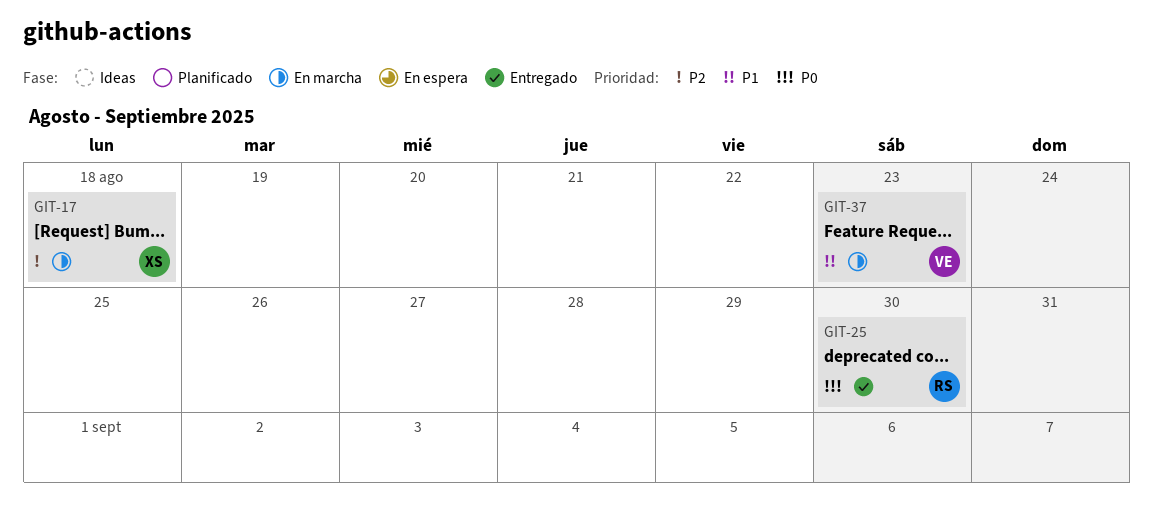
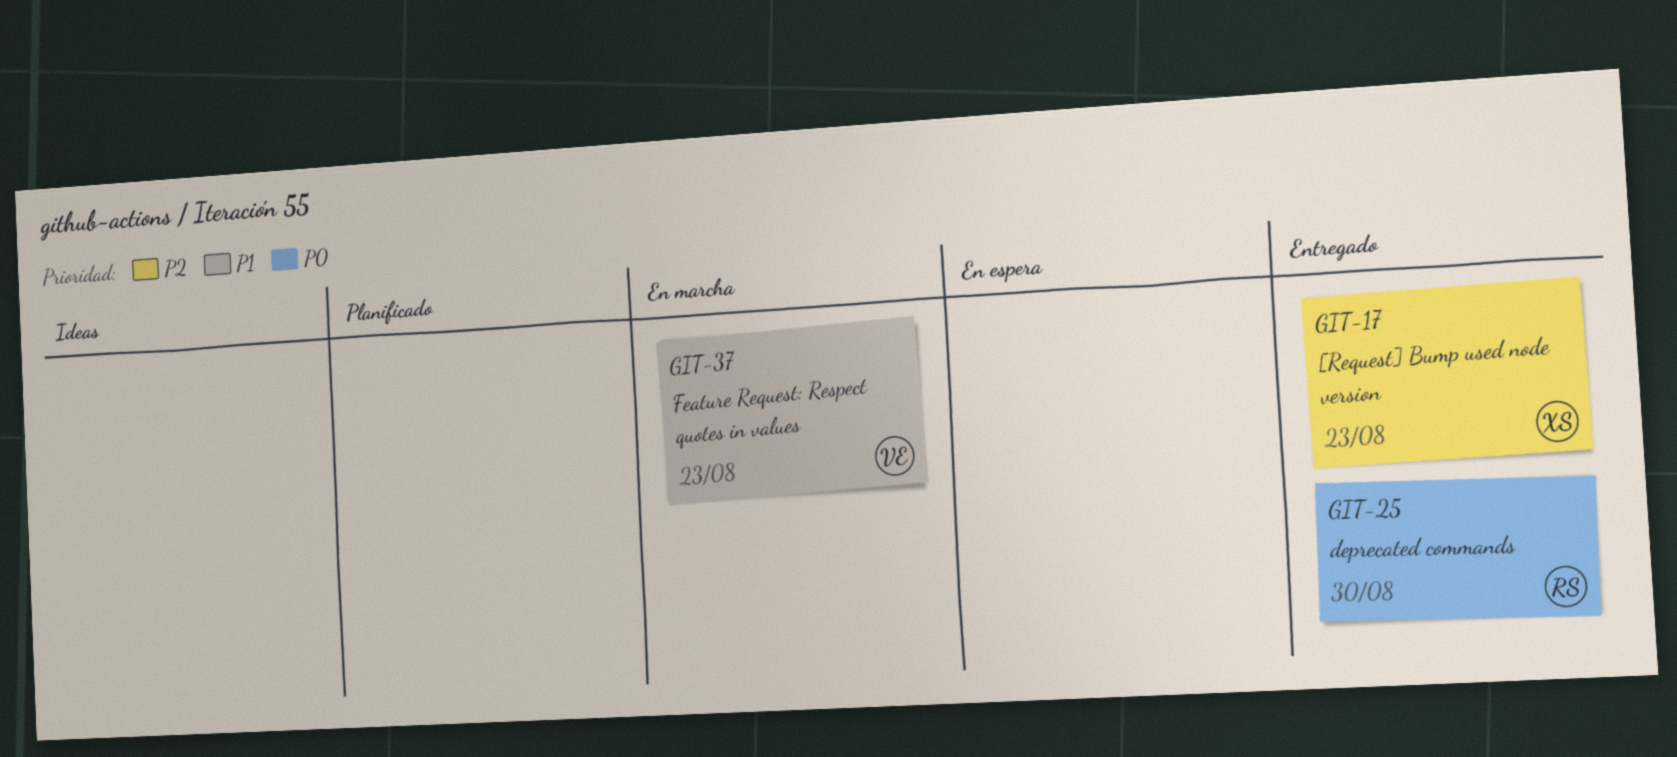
GIT-17, status: En marcha -> Entregado
GIT-17, due: Aug 18 -> Aug 23

